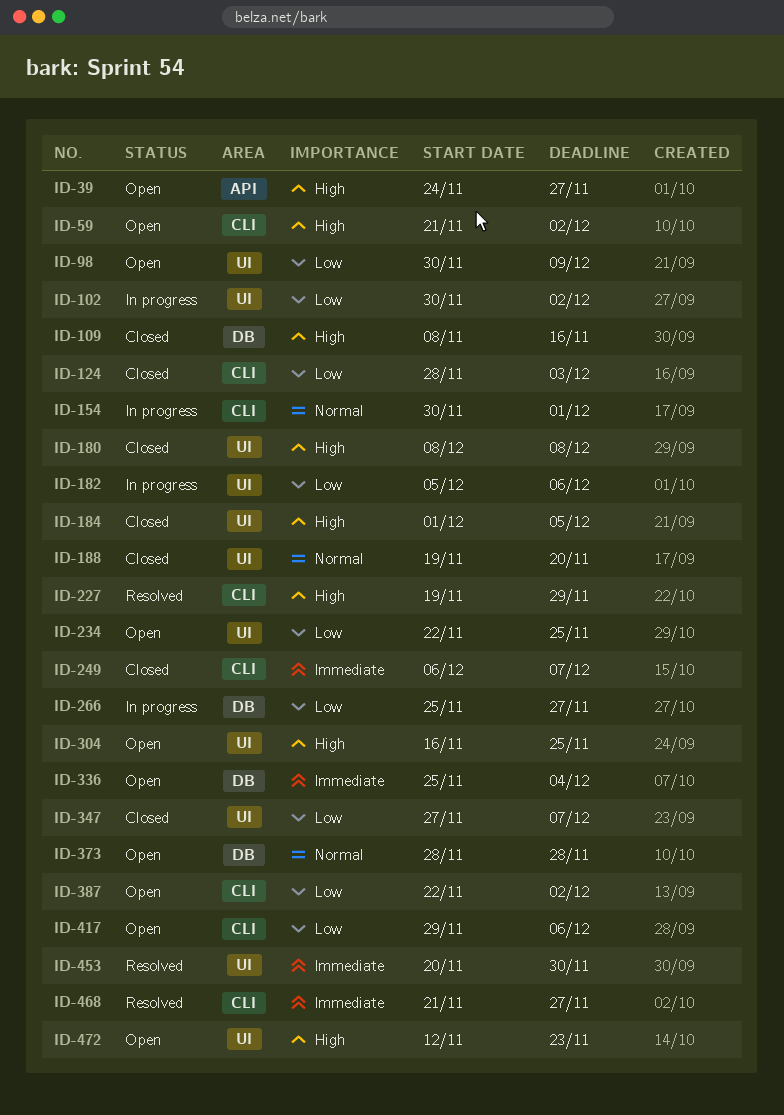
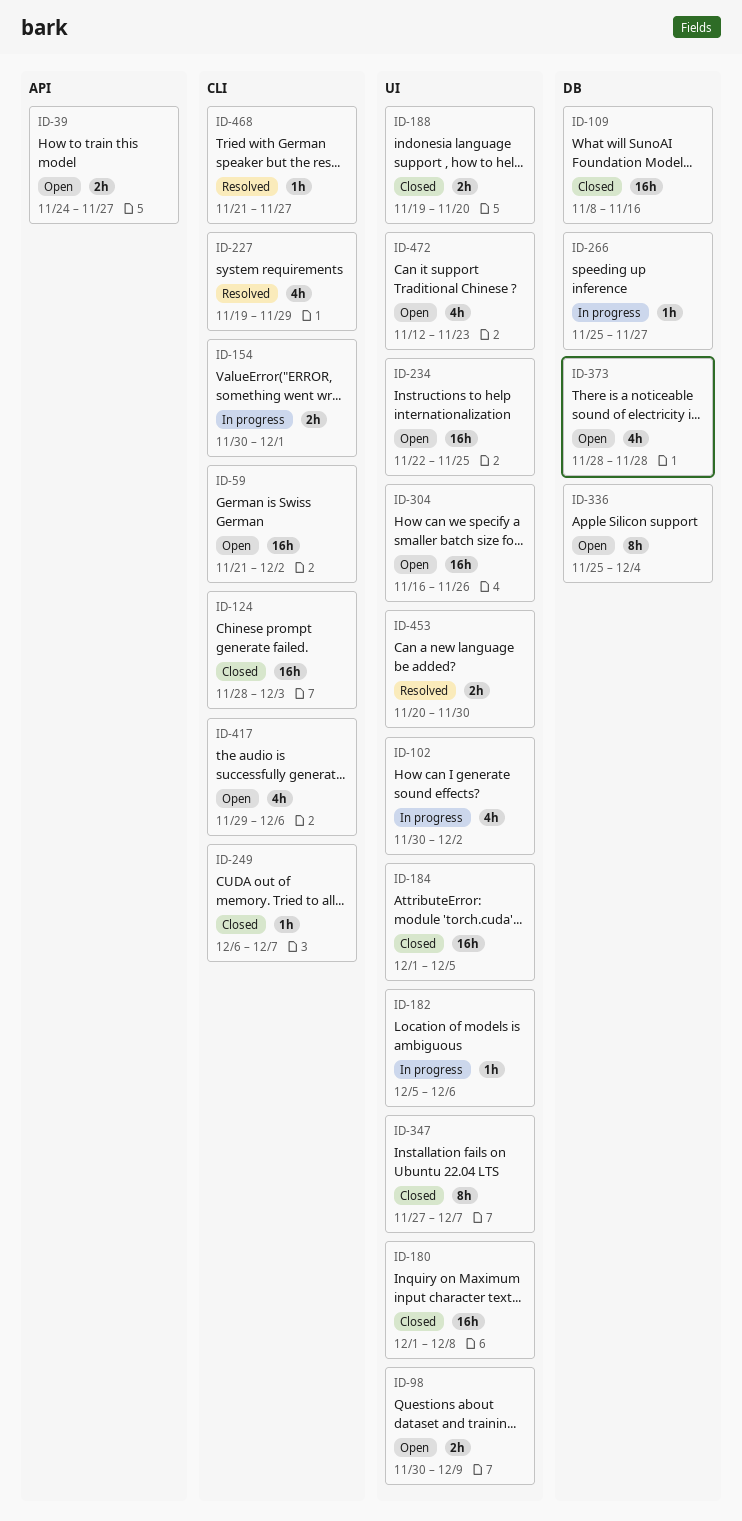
ID-180, start: Dec 8 -> Dec 1
ID-304, due: Nov 25 -> Nov 26
ID-387: present -> none

